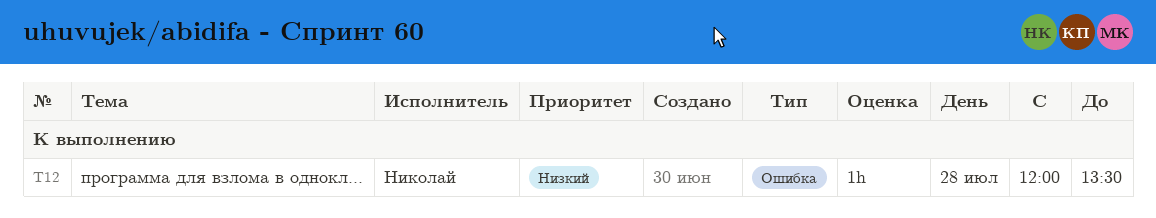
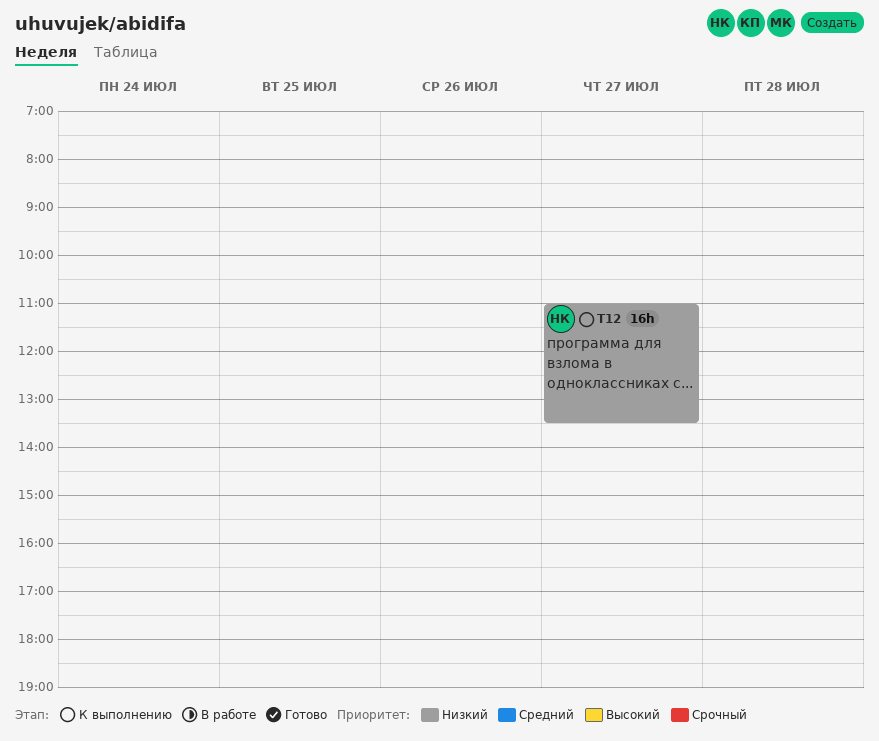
T12, estimate: 1h -> 16h
T12, day: Jul 28 -> Jul 27
T12, begins: 12:00 -> 11:00

